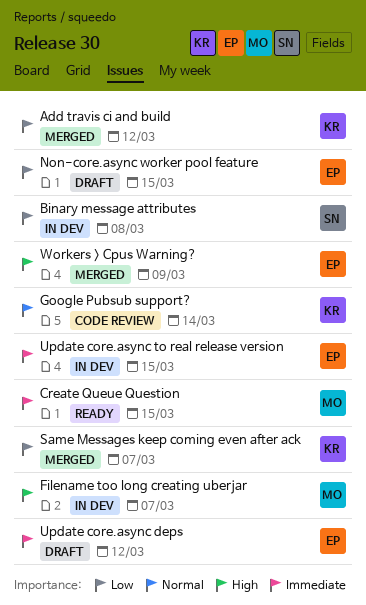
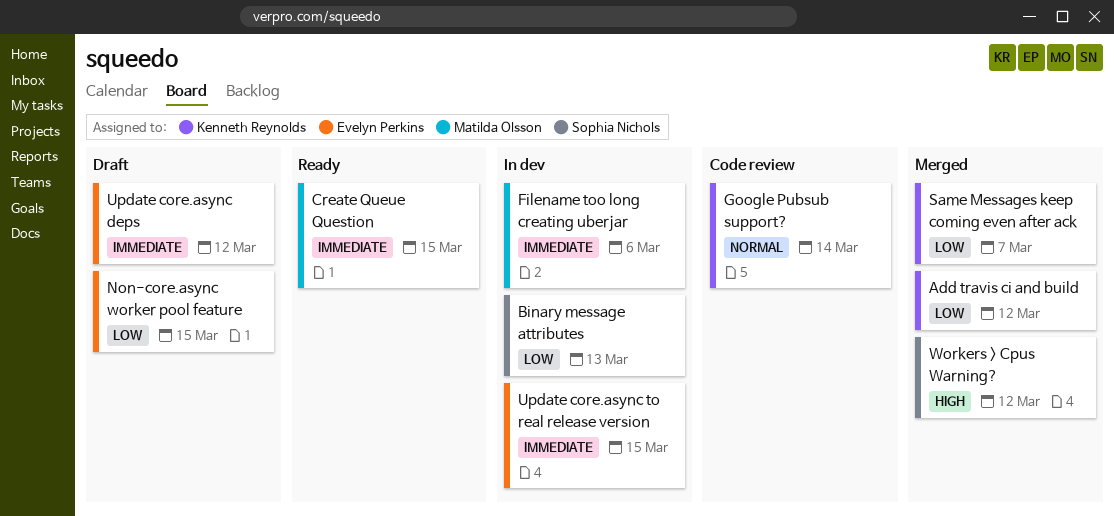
Binary message attributes, due: Mar 8 -> Mar 13
Filename too long creating uberjar, priority: High -> Immediate
Filename too long creating uberjar, due: Mar 7 -> Mar 6
Workers > Cpus Warning?, owner: Evelyn Perkins -> Sophia Nichols
Workers > Cpus Warning?, due: Mar 9 -> Mar 12

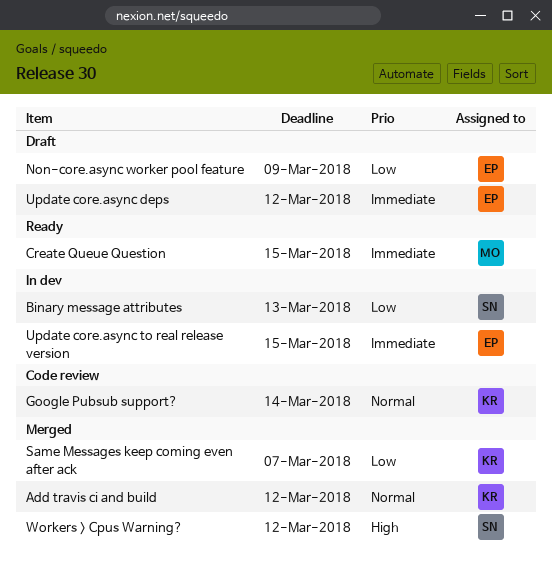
Add travis ci and build, priority: Low -> Normal
Filename too long creating uberjar: present -> none
Non-core.async worker pool feature, due: Mar 15 -> Mar 9

